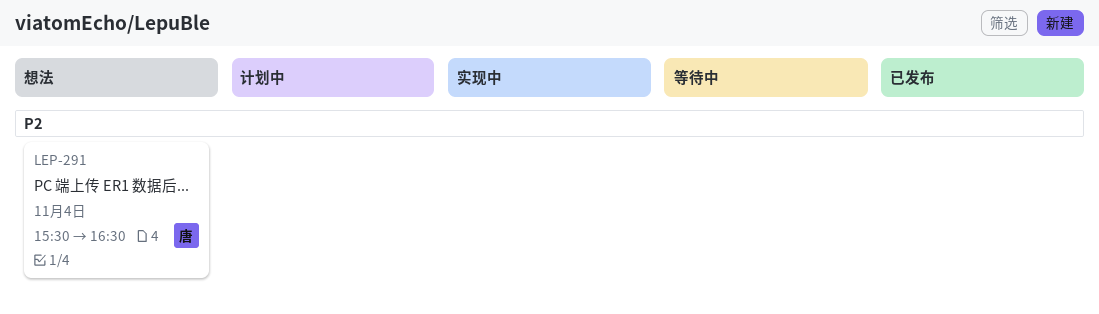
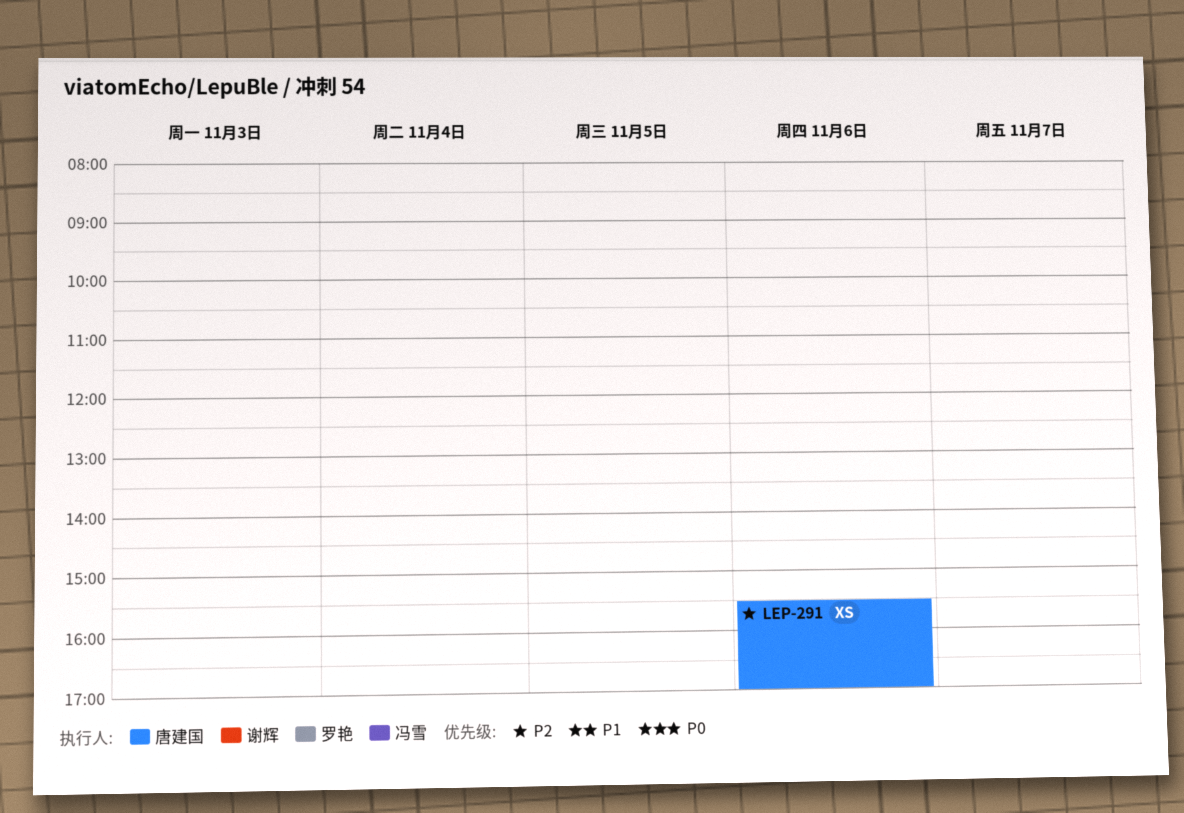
LEP-291, day: Nov 4 -> Nov 6
LEP-291, ends: 16:30 -> 17:00

